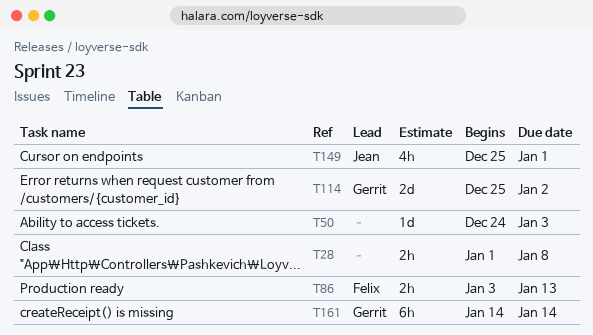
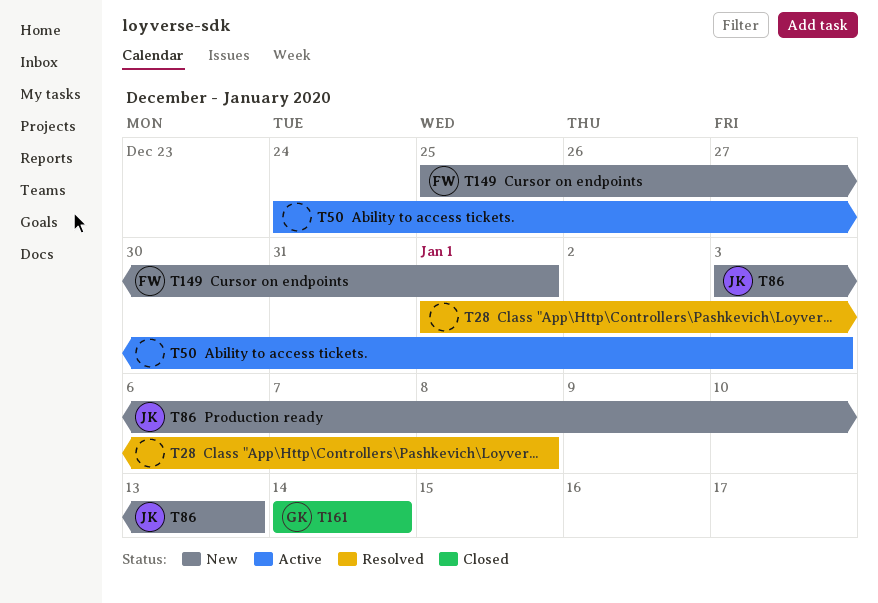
T86, owner: Felix -> Jean
T114: present -> none
T149, owner: Jean -> Felix

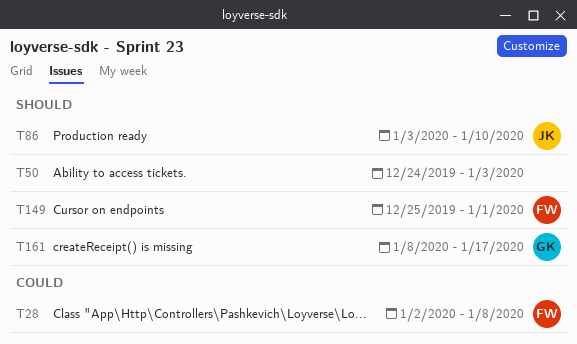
T28, owner: none -> FW
T28, start: Jan 1 -> Jan 2
T86, due: Jan 13 -> Jan 10
T161, start: Jan 14 -> Jan 8
T161, due: Jan 14 -> Jan 17

